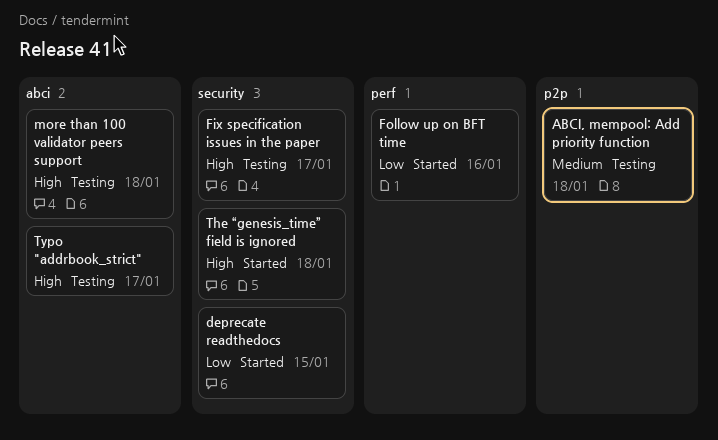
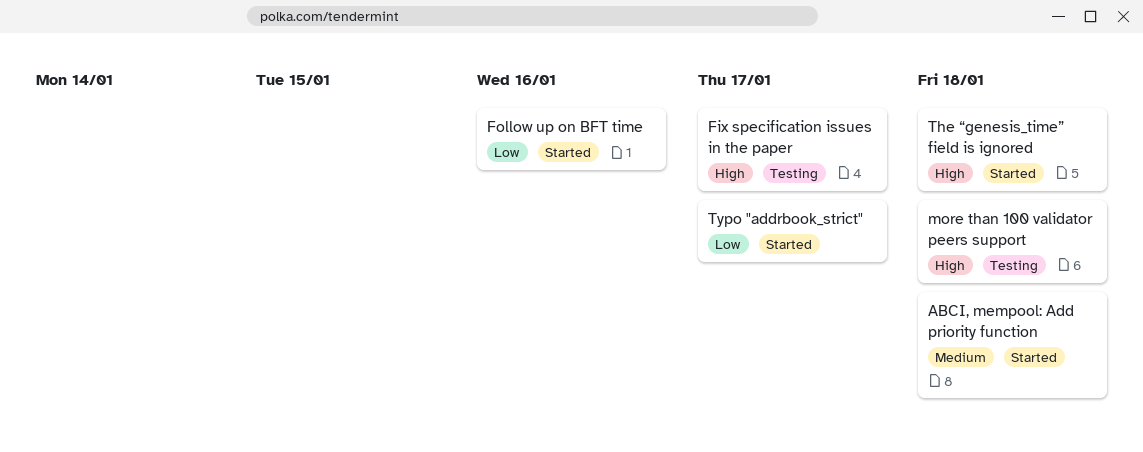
ABCI, mempool: Add priority function, status: Testing -> Started
deprecate readthedocs: present -> none
Typo "addrbook_strict", status: Testing -> Started
Typo "addrbook_strict", priority: High -> Low

